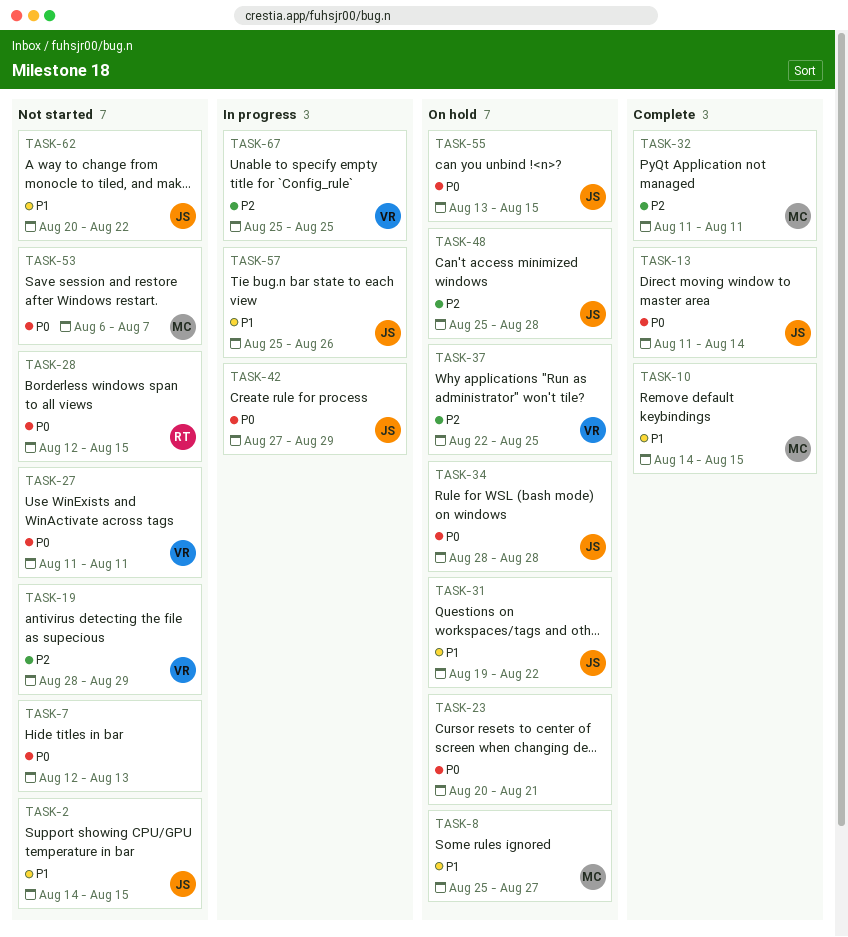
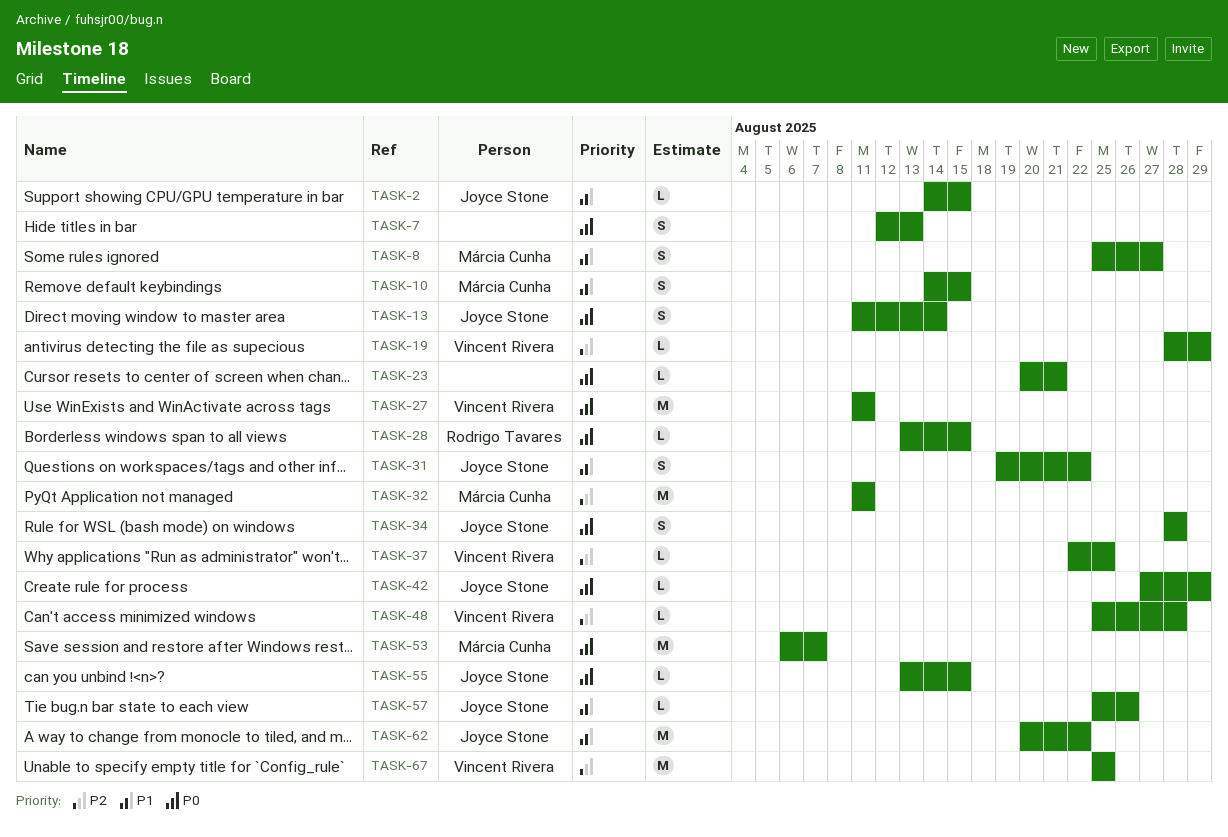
TASK-28, start: Aug 12 -> Aug 13
TASK-48, owner: Joyce Stone -> Vincent Rivera

